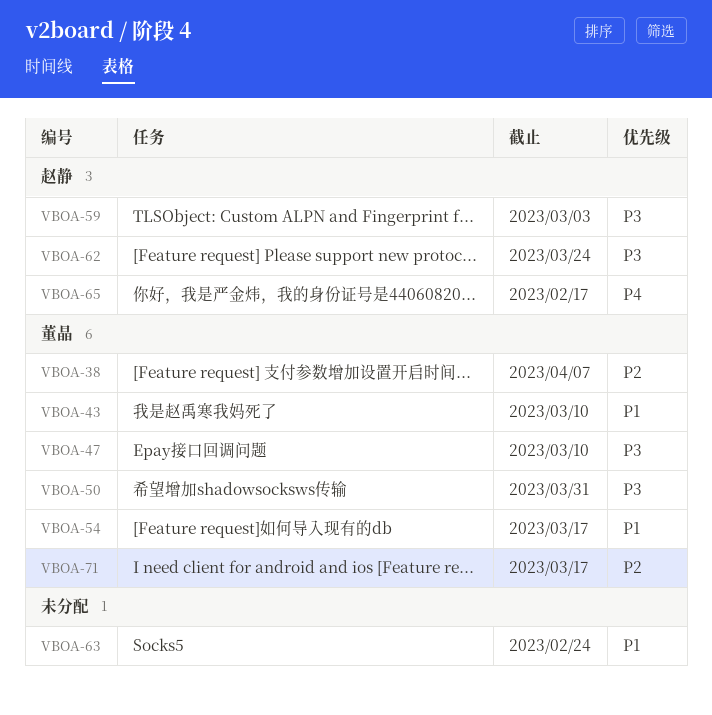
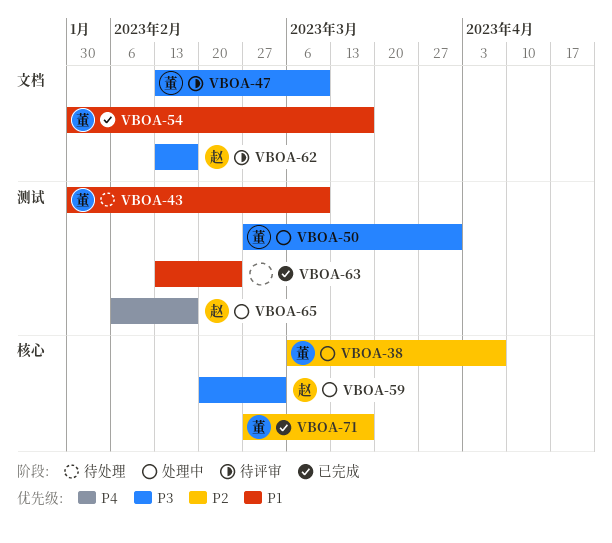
VBOA-62, due: Mar 24 -> Feb 17

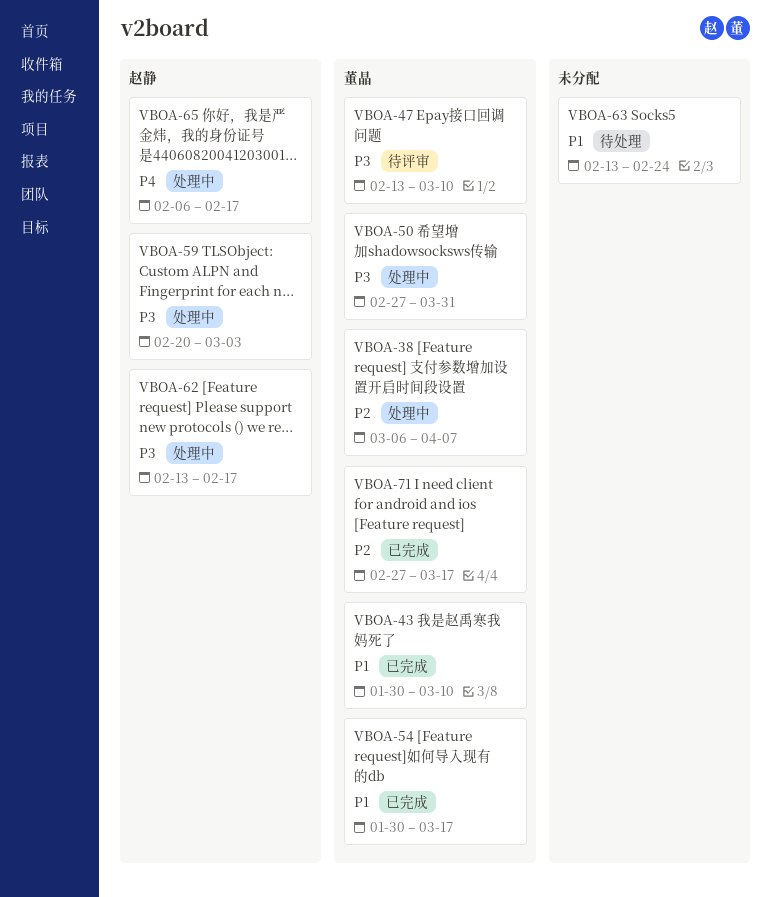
VBOA-43, status: 待处理 -> 已完成
VBOA-62, status: 待评审 -> 处理中
VBOA-63, status: 已完成 -> 待处理

